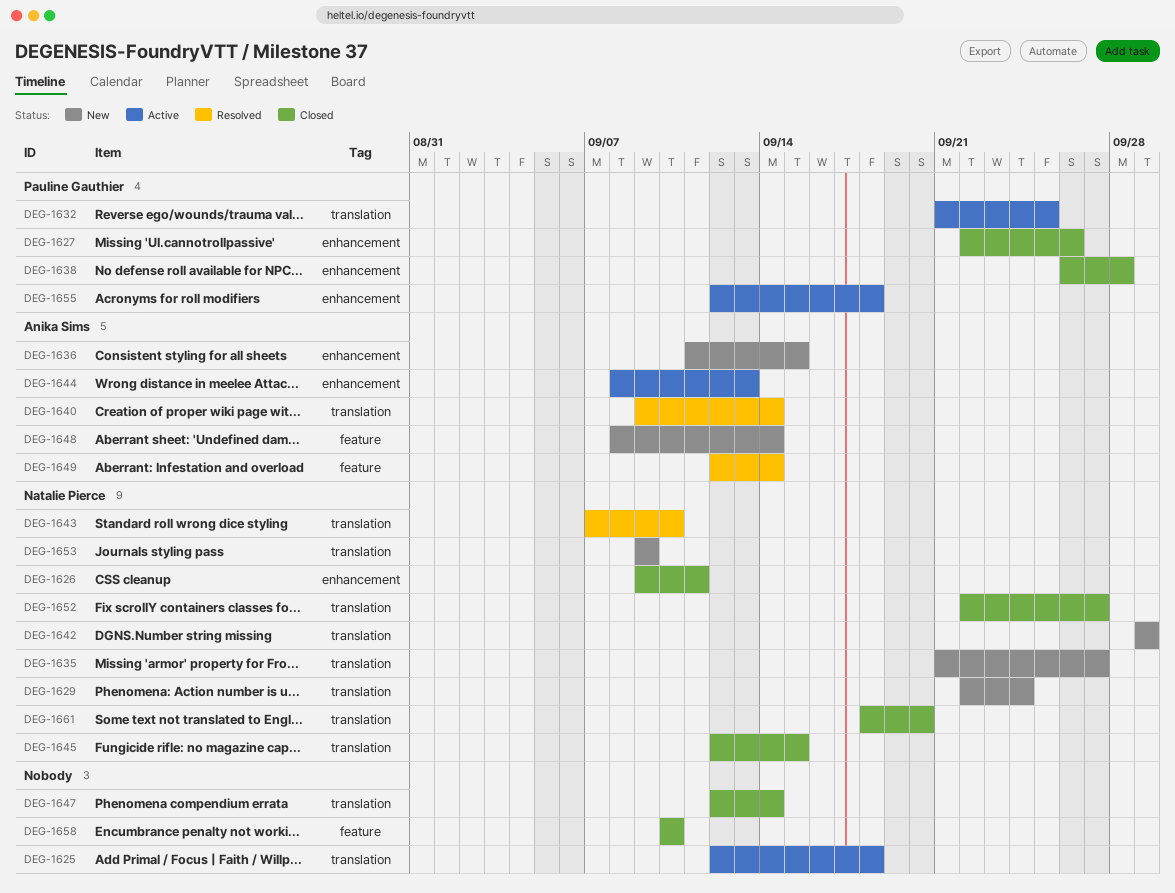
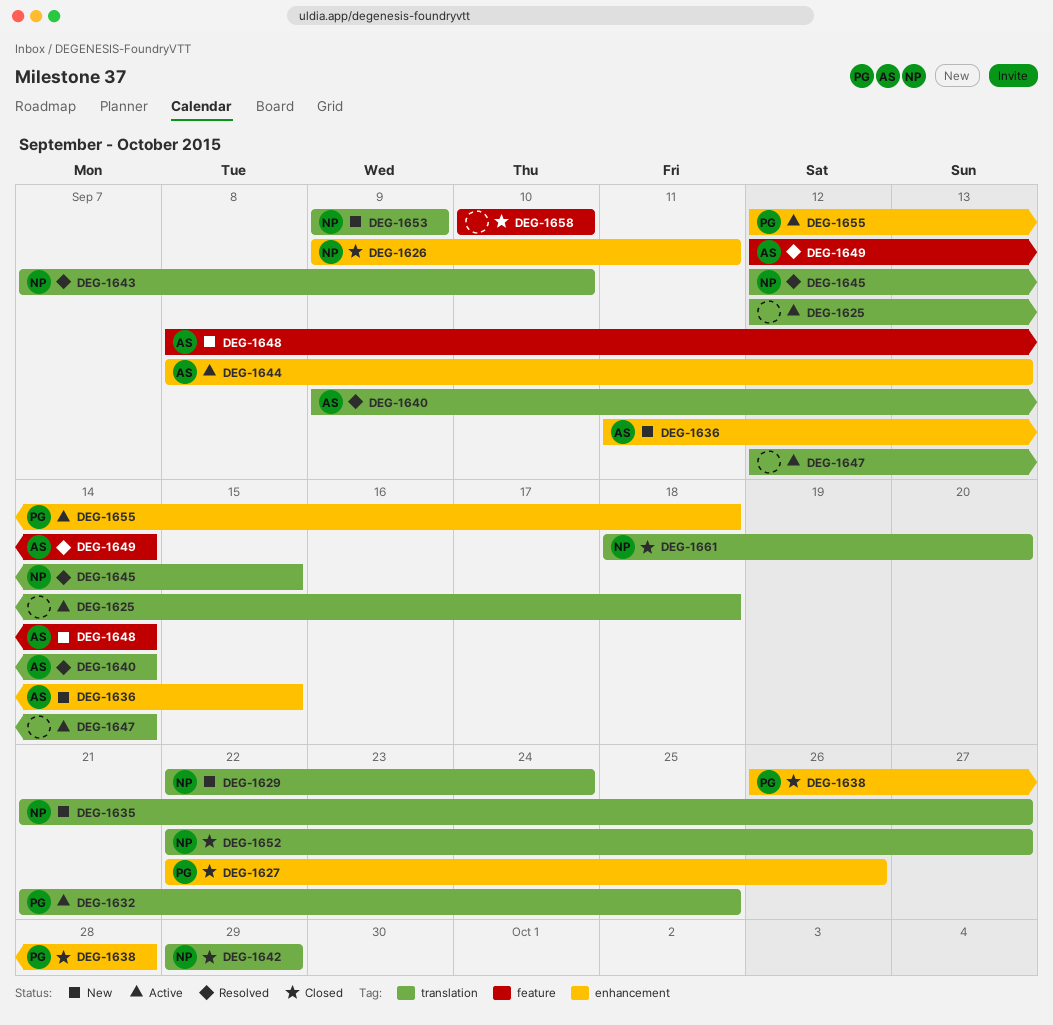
DEG-1642, status: New -> Closed
DEG-1645, status: Closed -> Resolved
DEG-1647, status: Closed -> Active

